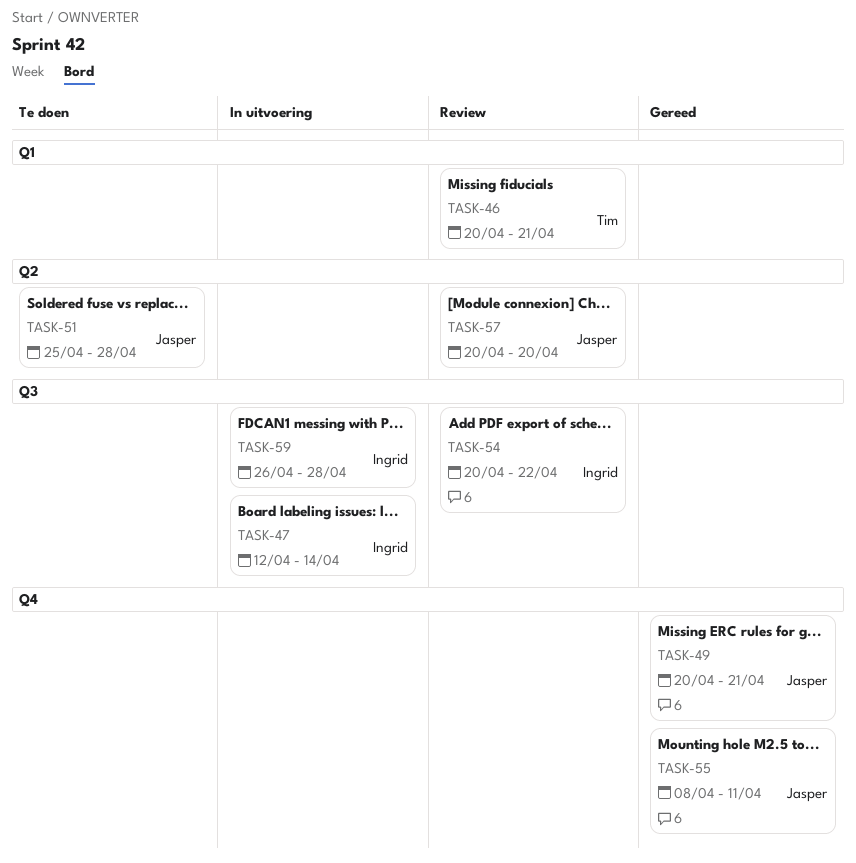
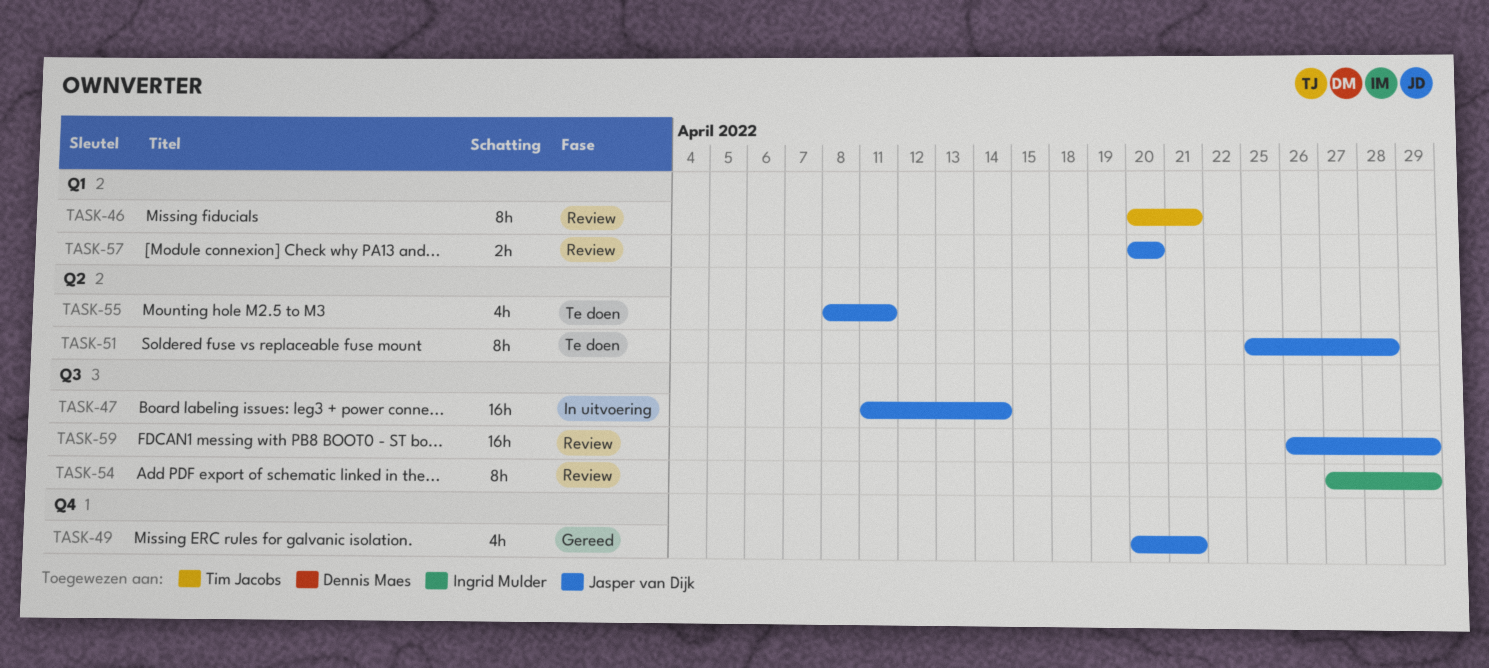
TASK-47, owner: Ingrid Mulder -> Jasper van Dijk
TASK-47, start: Apr 12 -> Apr 11
TASK-54, start: Apr 20 -> Apr 27
TASK-54, due: Apr 22 -> Apr 29
TASK-55, status: Gereed -> Te doen
TASK-55, label: Q4 -> Q2
TASK-57, label: Q2 -> Q1
TASK-59, status: In uitvoering -> Review
TASK-59, owner: Ingrid Mulder -> Jasper van Dijk
TASK-59, due: Apr 28 -> Apr 29

